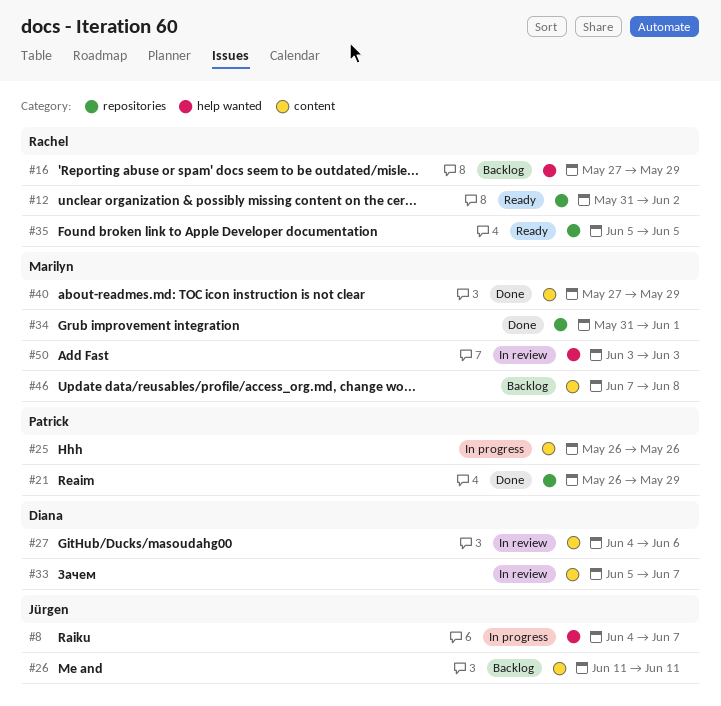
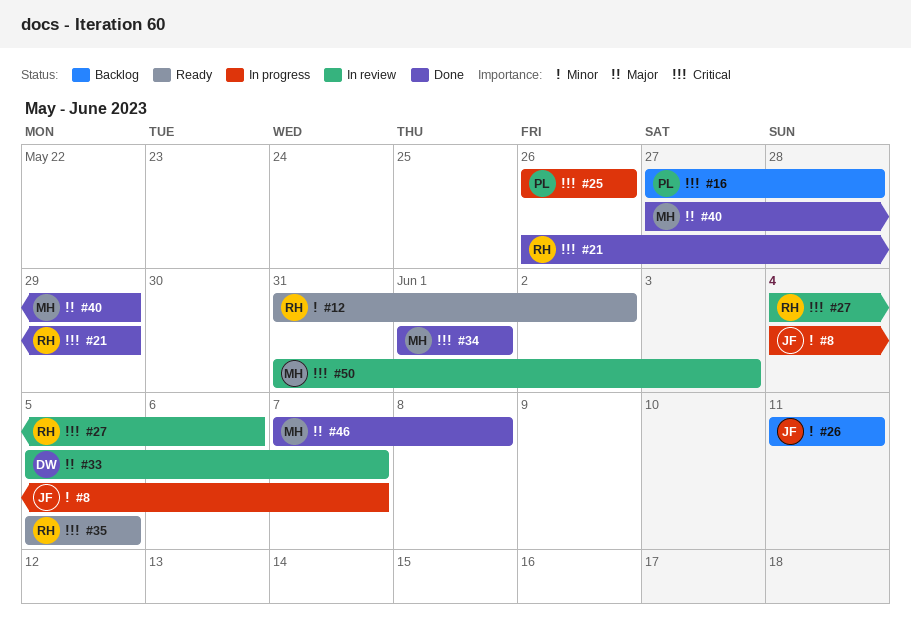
#16, owner: Rachel -> Patrick
#16, due: May 29 -> May 28
#21, owner: Patrick -> Rachel
#27, owner: Diana -> Rachel
#34, start: May 31 -> Jun 1
#46, status: Backlog -> Done
#50, start: Jun 3 -> May 31

